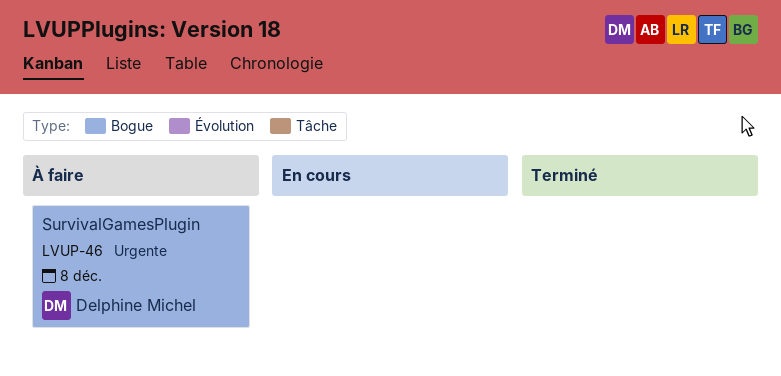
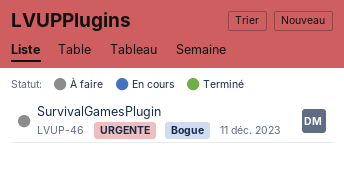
LVUP-46, due: Dec 8 -> Dec 11

